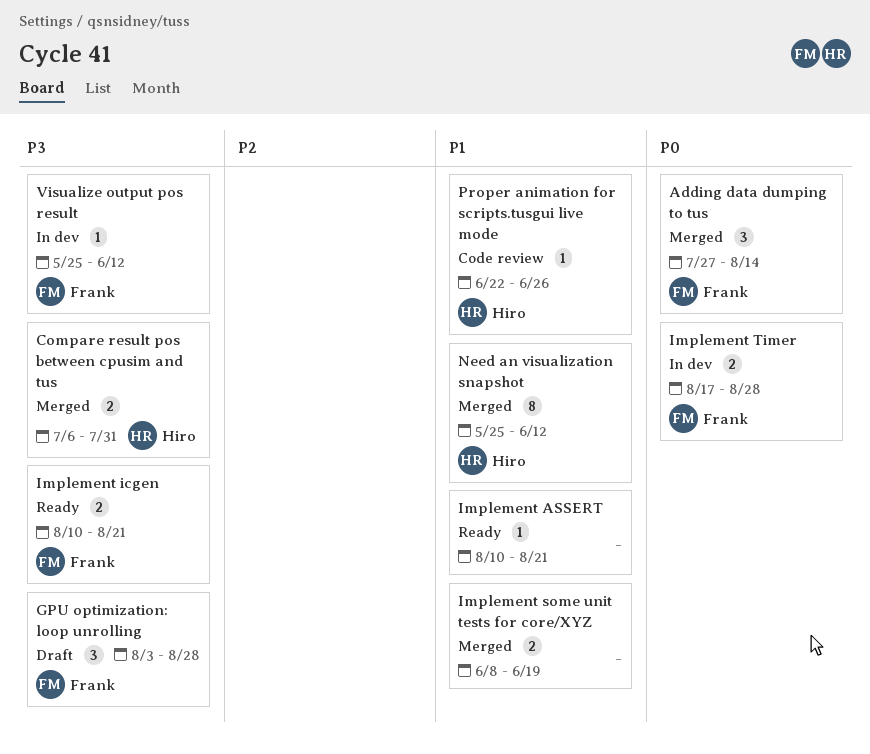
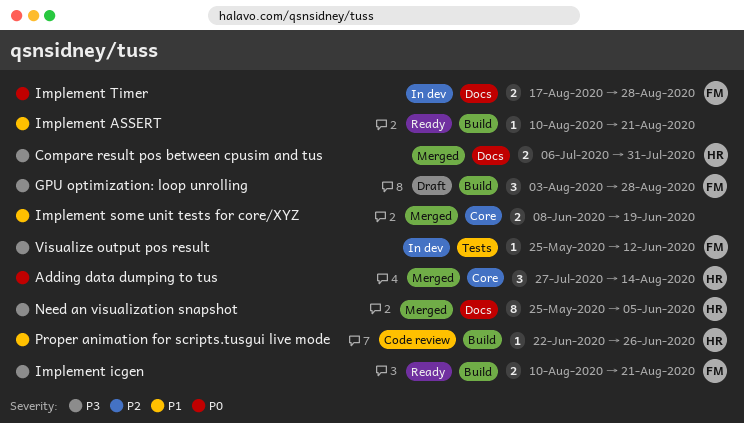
Adding data dumping to tus, owner: Frank -> Hiro
Need an visualization snapshot, priority: P1 -> P3
Need an visualization snapshot, due: Jun 12 -> Jun 5

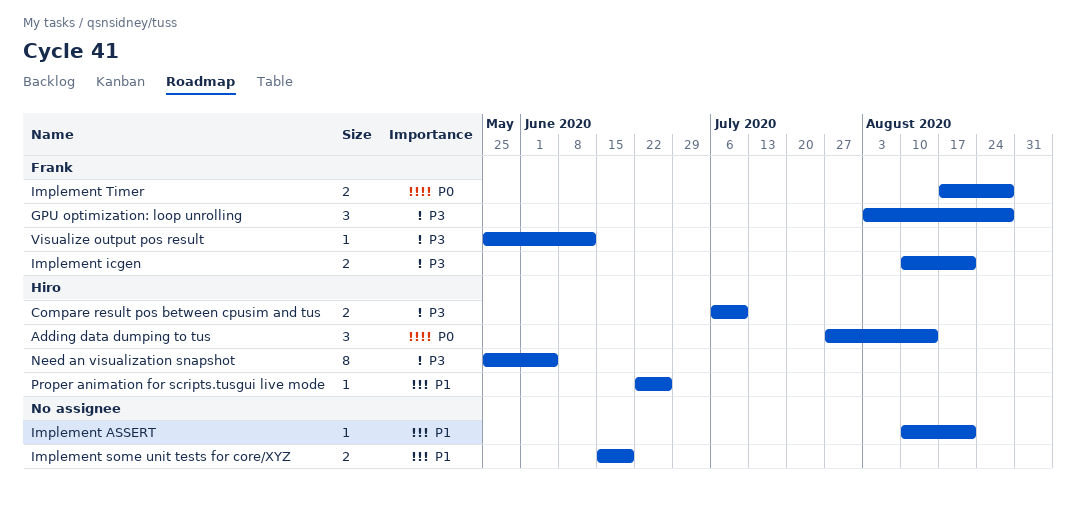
Compare result pos between cpusim and tus, due: Jul 31 -> Jul 10
Implement some unit tests for core/XYZ, start: Jun 8 -> Jun 15

